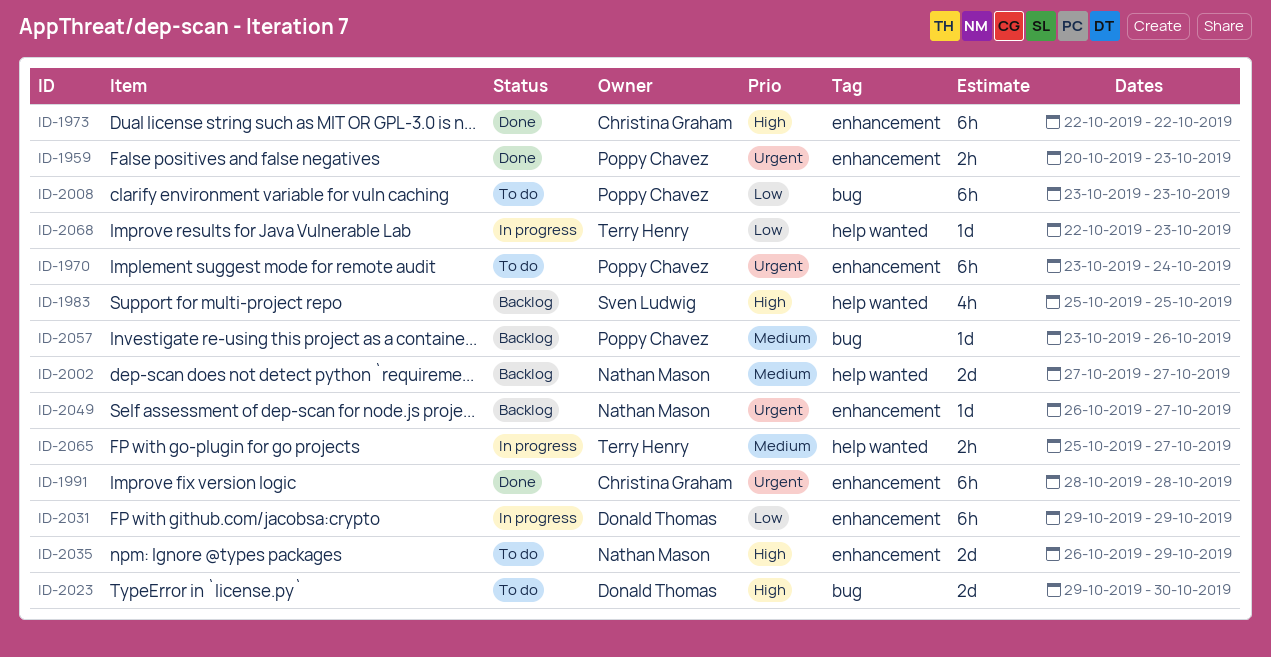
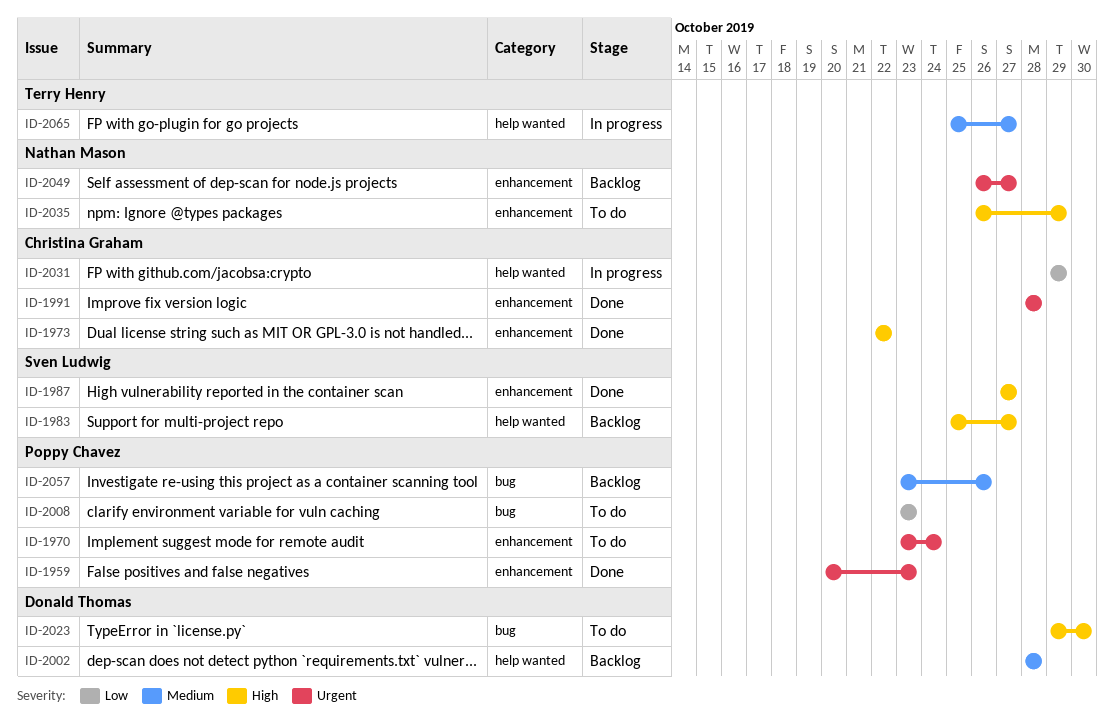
ID-1983, due: Oct 25 -> Oct 27
ID-1987: none -> present
ID-2002, owner: Nathan Mason -> Donald Thomas
ID-2002, start: Oct 27 -> Oct 28
ID-2002, due: Oct 27 -> Oct 28
ID-2031, owner: Donald Thomas -> Christina Graham
ID-2031, label: enhancement -> help wanted
ID-2068: present -> none

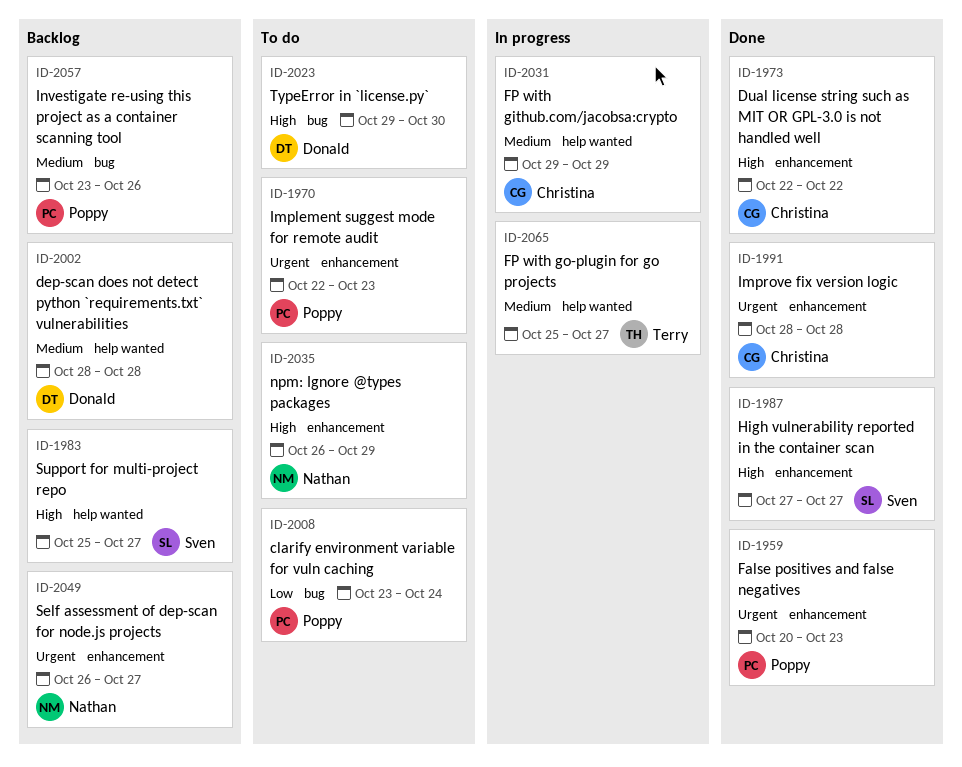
ID-1970, start: Oct 23 -> Oct 22
ID-1970, due: Oct 24 -> Oct 23
ID-2008, due: Oct 23 -> Oct 24
ID-2031, priority: Low -> Medium

